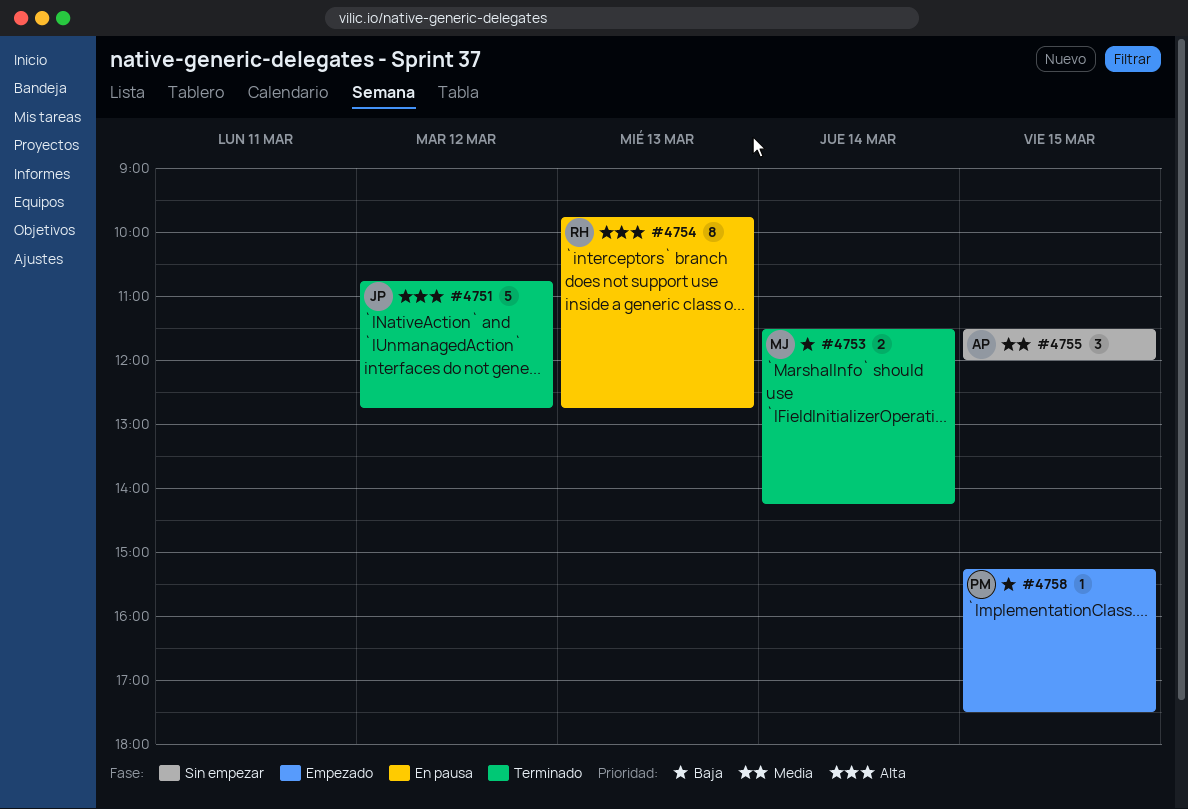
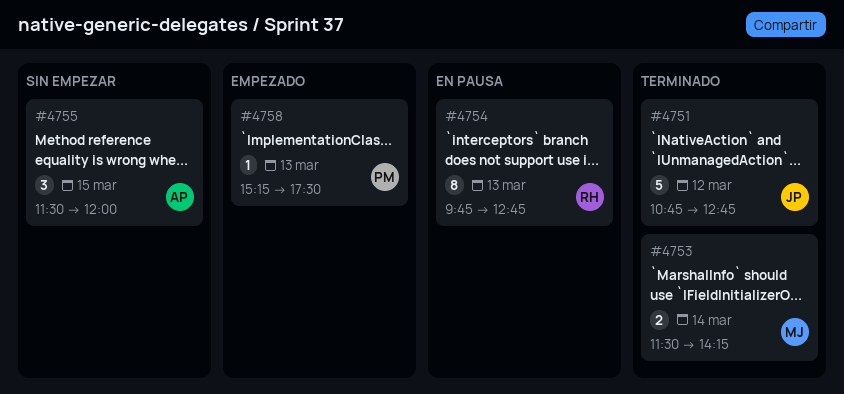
#4758, day: Mar 15 -> Mar 13

